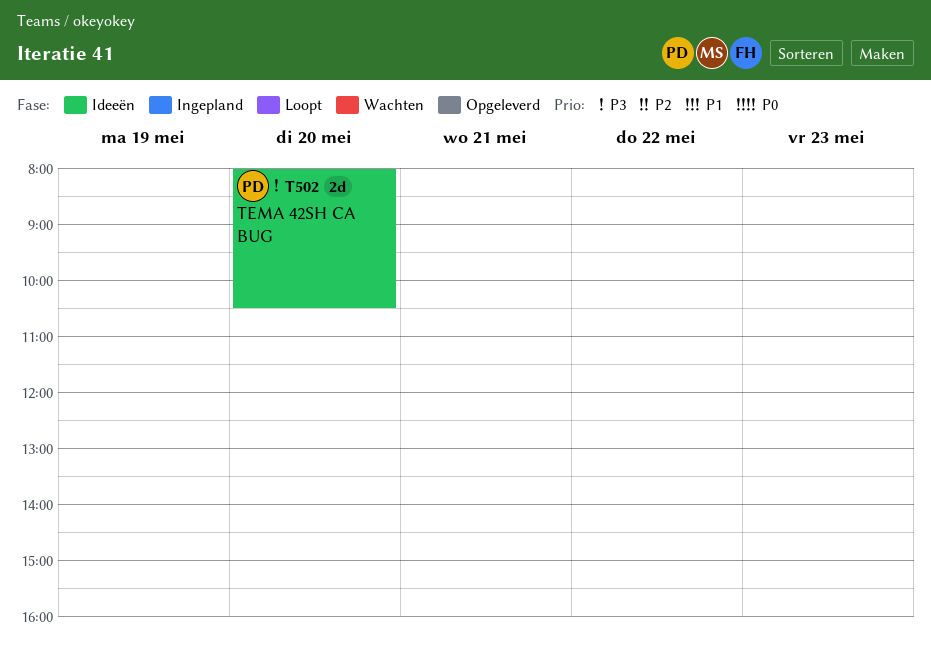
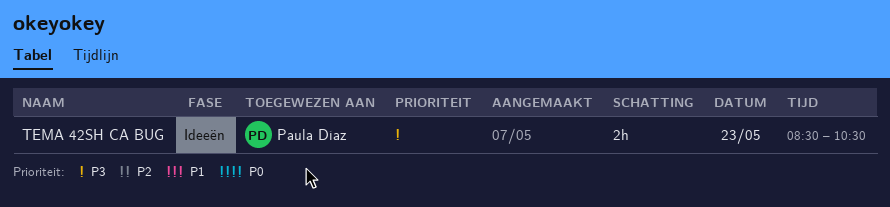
TEMA 42SH CA BUG, estimate: 2d -> 2h
TEMA 42SH CA BUG, day: May 20 -> May 23
TEMA 42SH CA BUG, begins: 08:00 -> 08:30

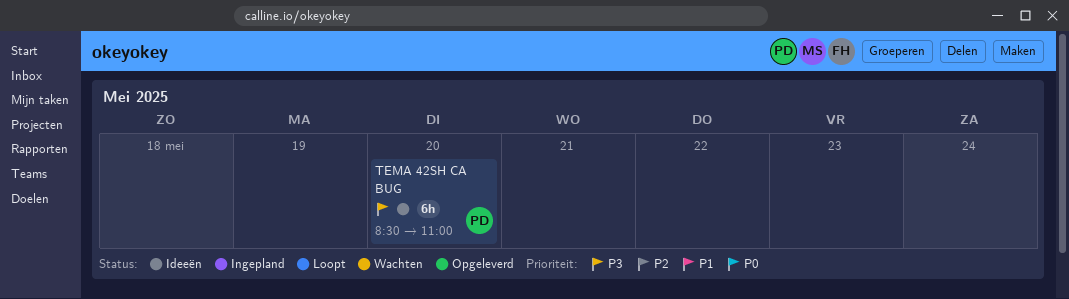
TEMA 42SH CA BUG, estimate: 2h -> 6h
TEMA 42SH CA BUG, day: May 23 -> May 20
TEMA 42SH CA BUG, ends: 10:30 -> 11:00

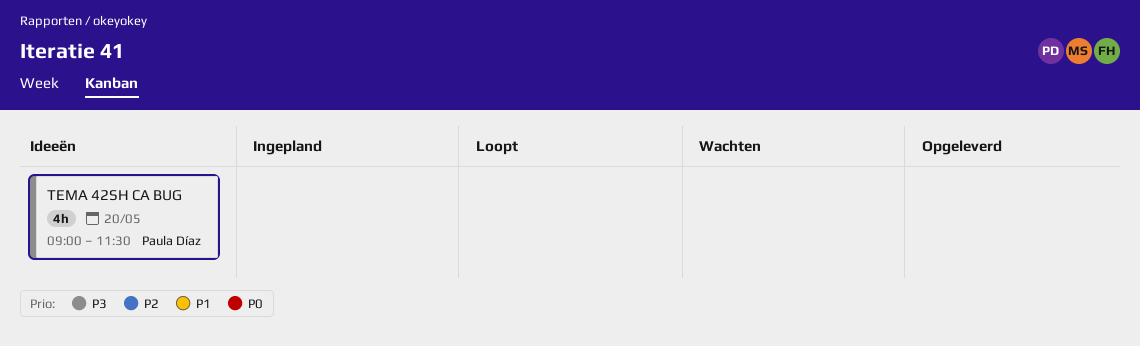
TEMA 42SH CA BUG, estimate: 6h -> 4h
TEMA 42SH CA BUG, begins: 08:30 -> 09:00
TEMA 42SH CA BUG, ends: 11:00 -> 11:30

